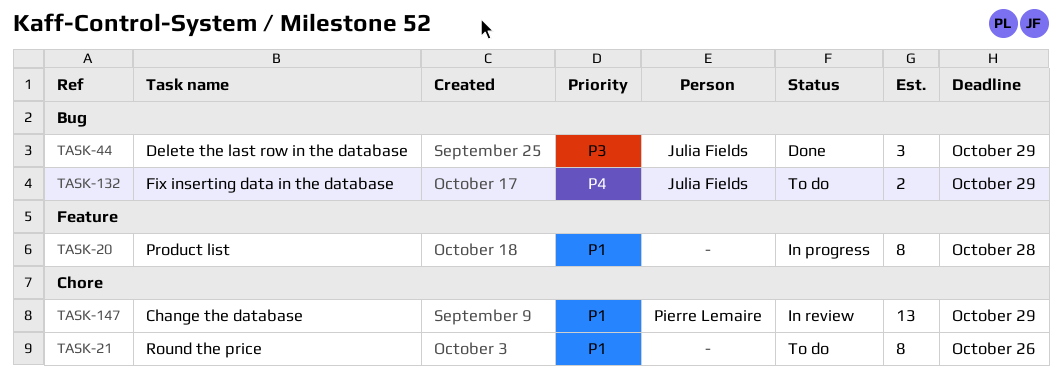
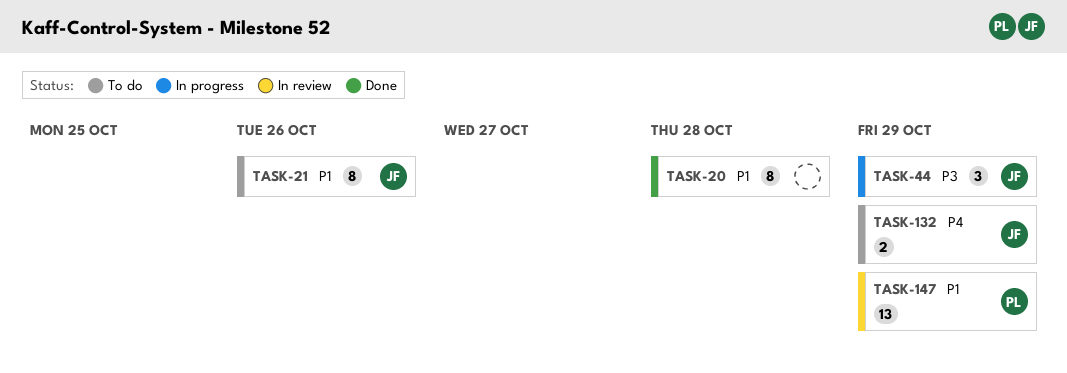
TASK-20, status: In progress -> Done
TASK-21, owner: none -> Julia Fields
TASK-44, status: Done -> In progress

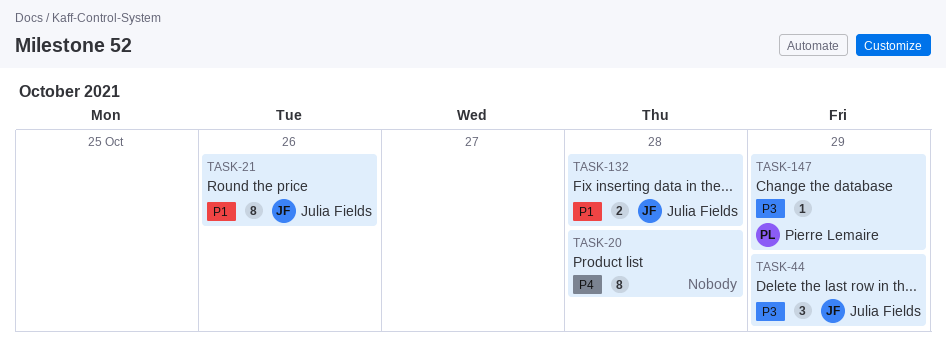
TASK-20, priority: P1 -> P4
TASK-132, priority: P4 -> P1
TASK-132, due: Oct 29 -> Oct 28
TASK-147, priority: P1 -> P3
TASK-147, estimate: 13 -> 1

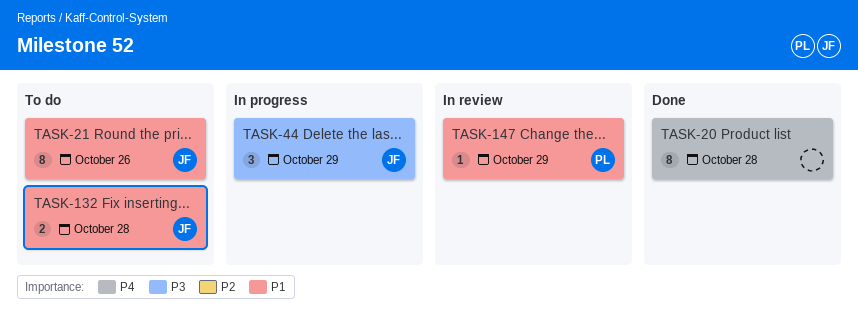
TASK-147, priority: P3 -> P1

